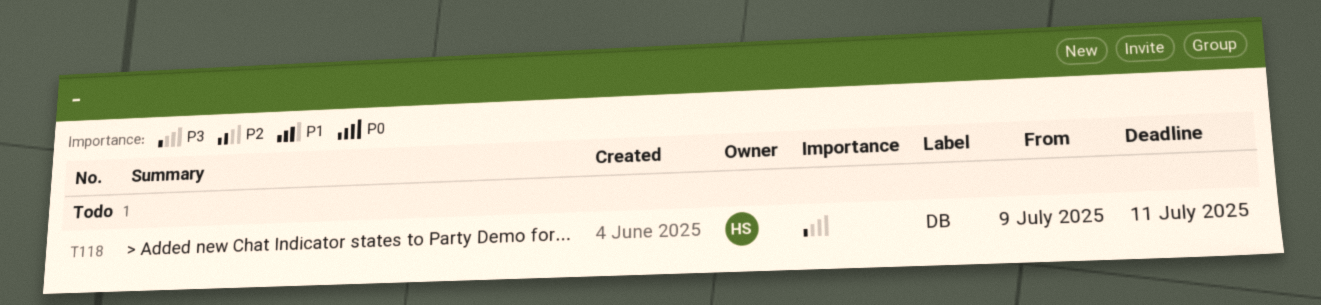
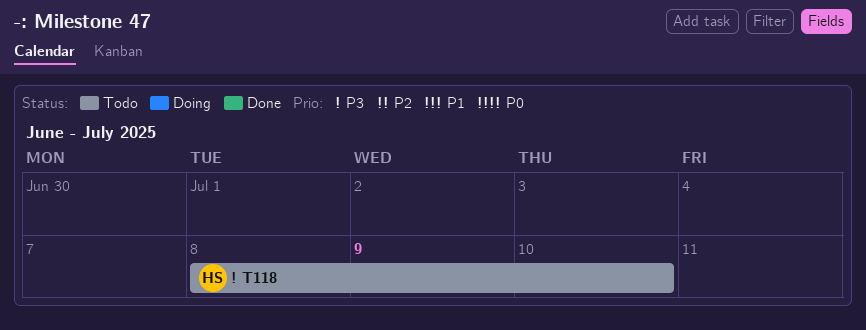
T118, start: Jul 9 -> Jul 8
T118, due: Jul 11 -> Jul 10

